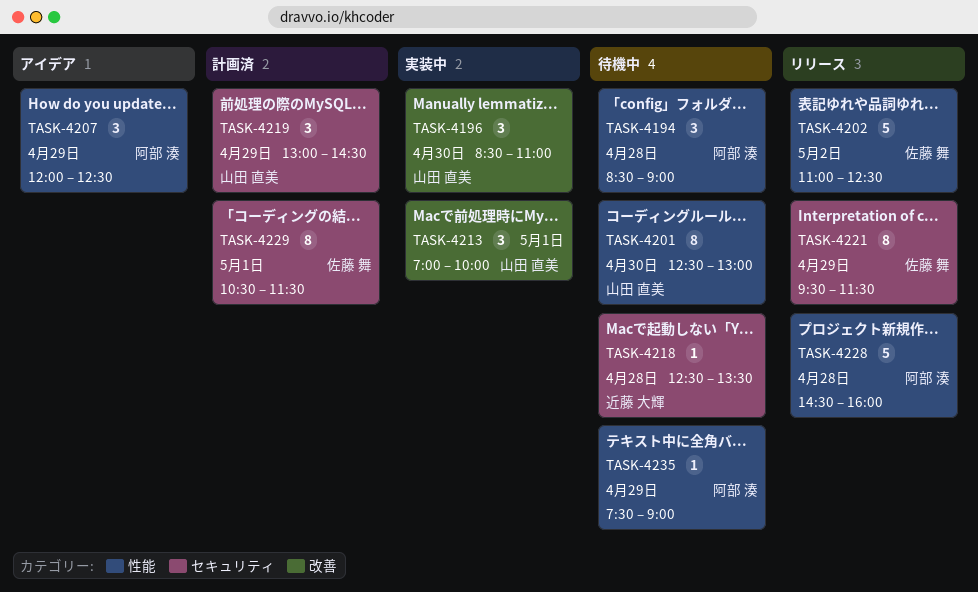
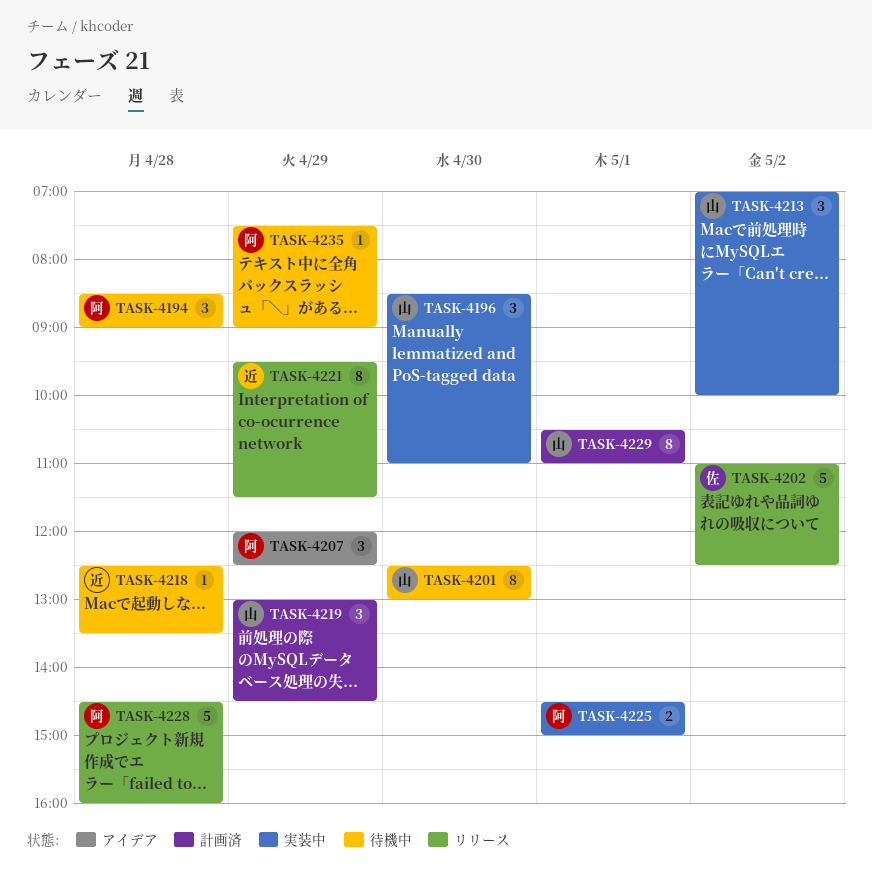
TASK-4213, day: May 1 -> May 2
TASK-4221, owner: 佐藤 舞 -> 近藤 大輝
TASK-4225: none -> present
TASK-4229, owner: 佐藤 舞 -> 山田 直美
TASK-4229, ends: 11:30 -> 11:00

